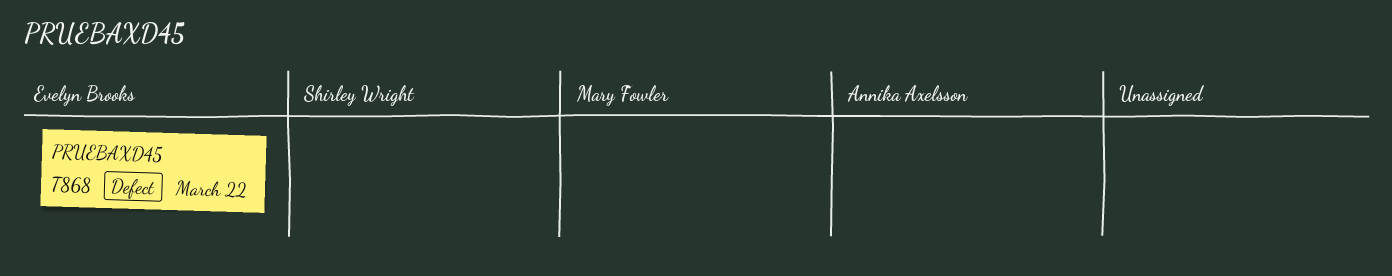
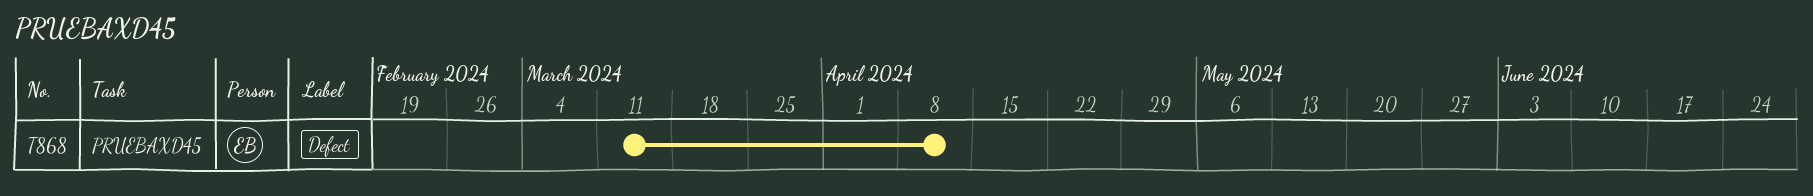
T868, due: Mar 22 -> Apr 12

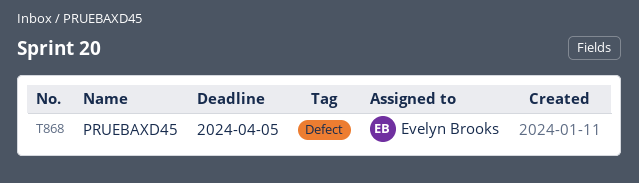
T868, due: Apr 12 -> Apr 5

